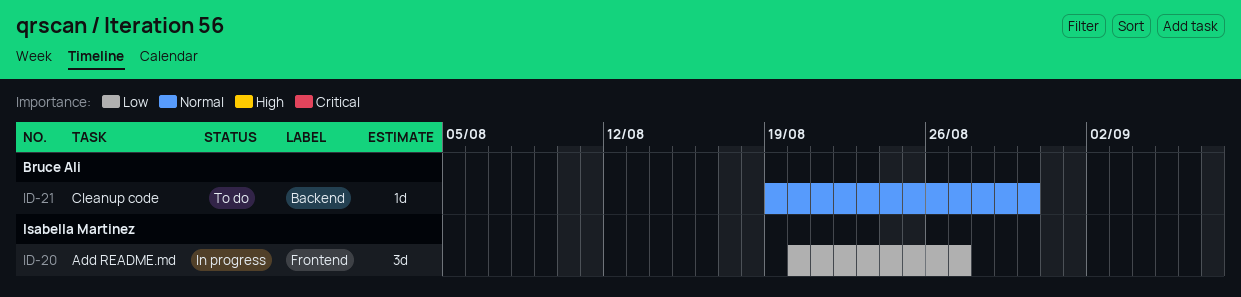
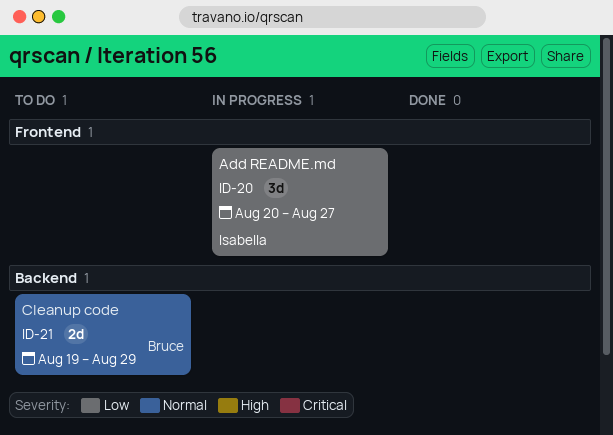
ID-21, estimate: 1d -> 2d
ID-21, due: Aug 30 -> Aug 29

